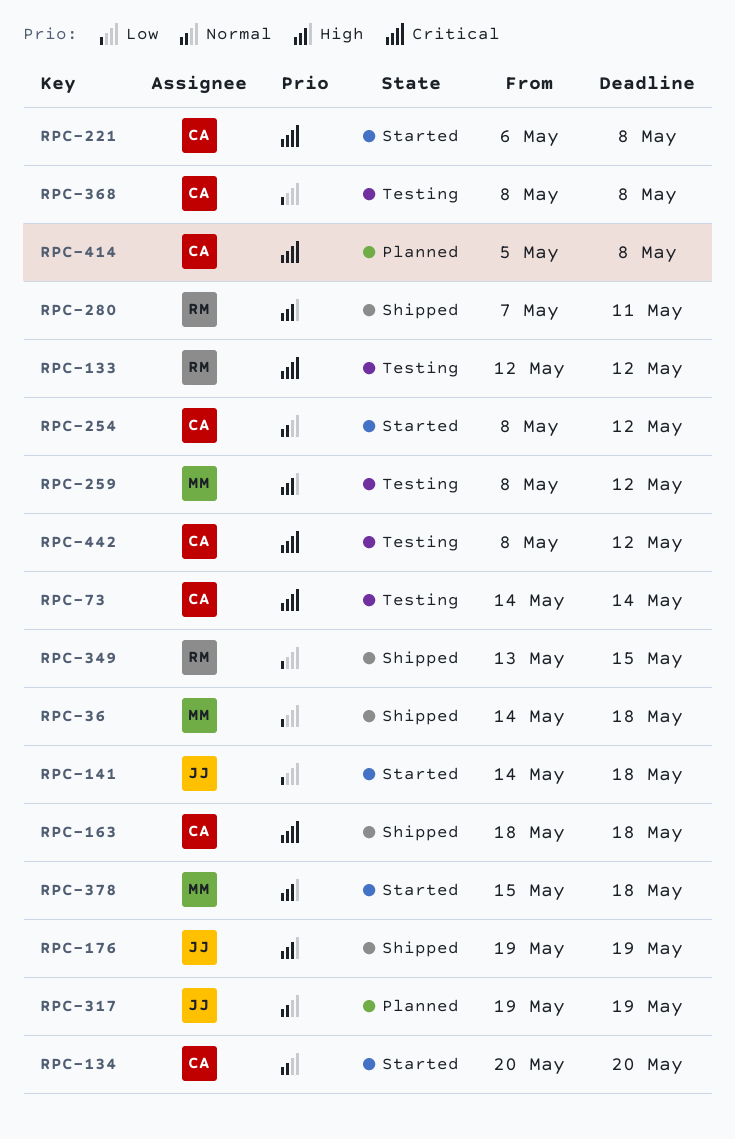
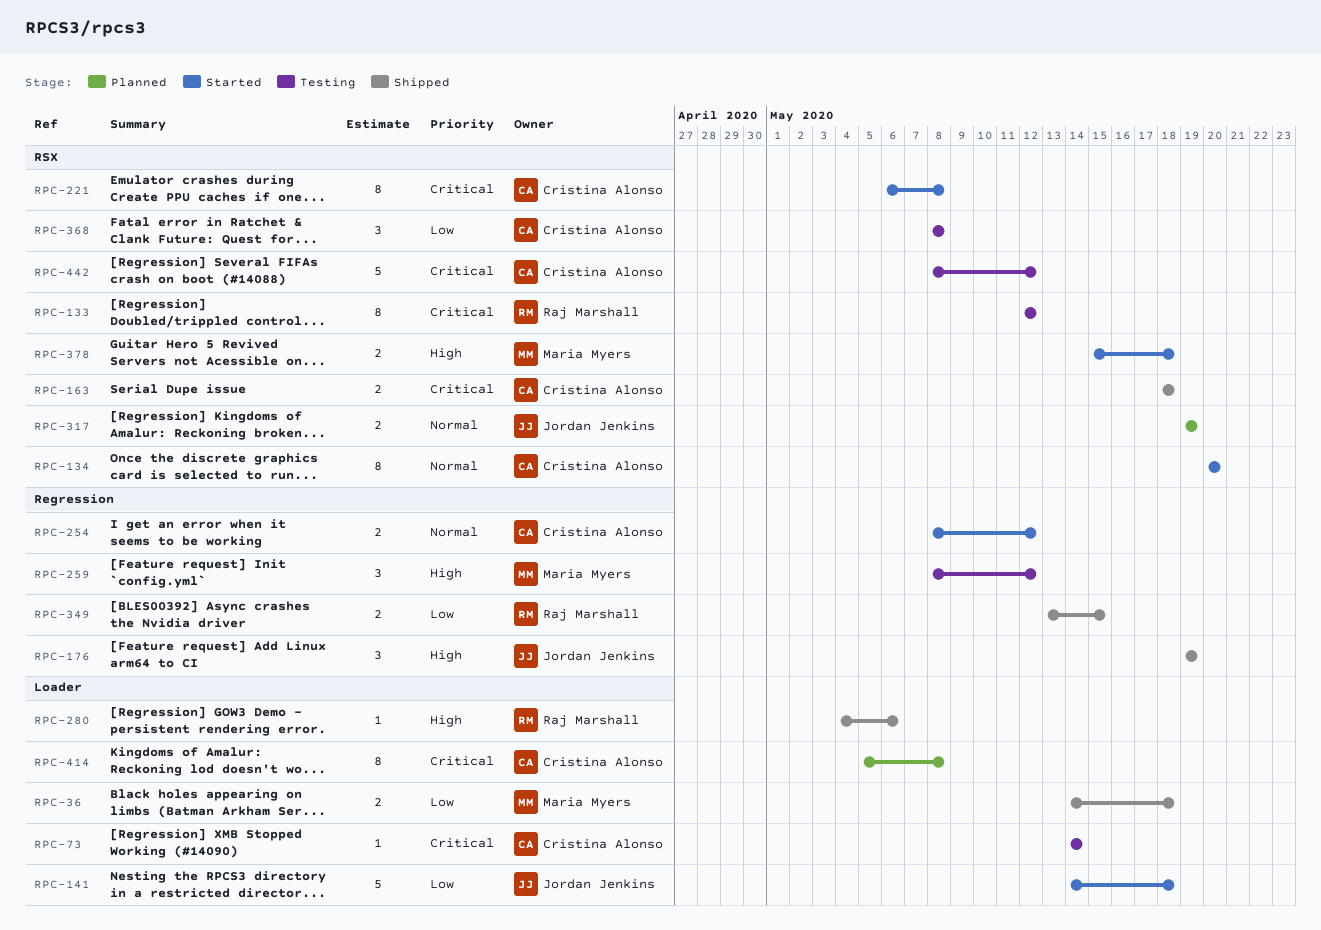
RPC-280, start: May 7 -> May 4
RPC-280, due: May 11 -> May 6

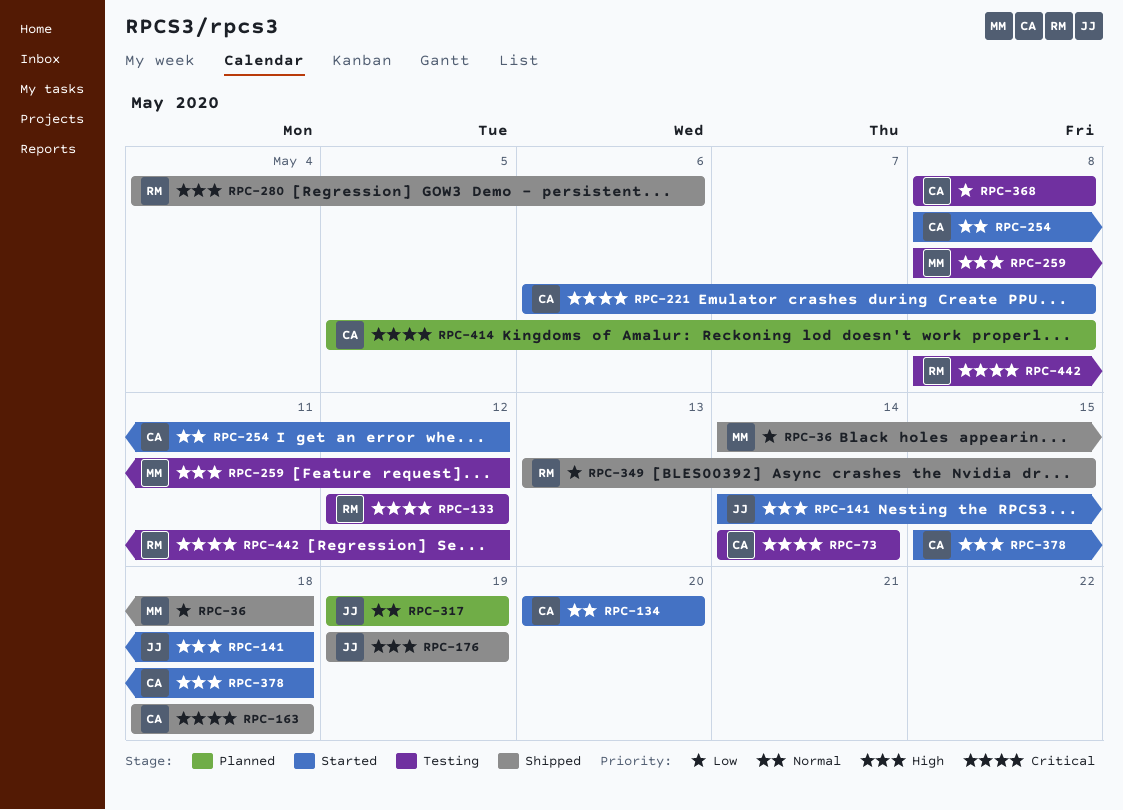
RPC-141, priority: Low -> High
RPC-378, owner: Maria Myers -> Cristina Alonso
RPC-442, owner: Cristina Alonso -> Raj Marshall

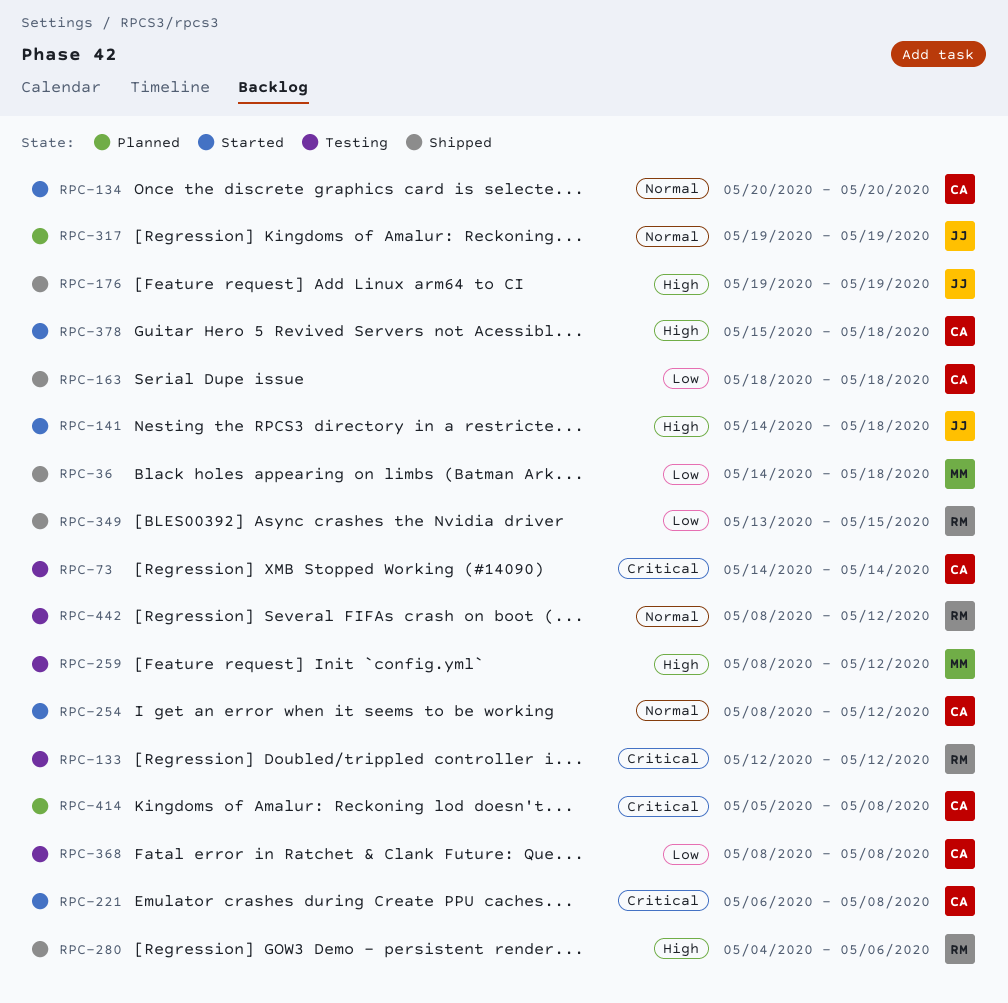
RPC-163, priority: Critical -> Low
RPC-442, priority: Critical -> Normal

